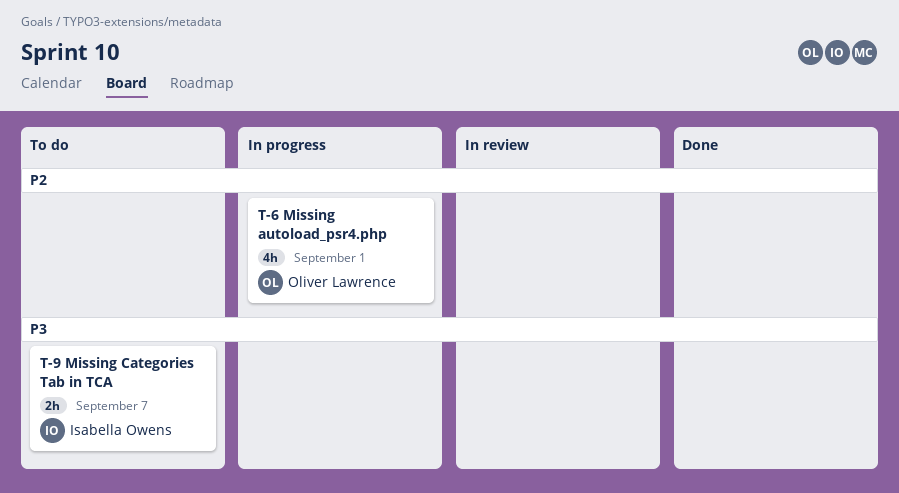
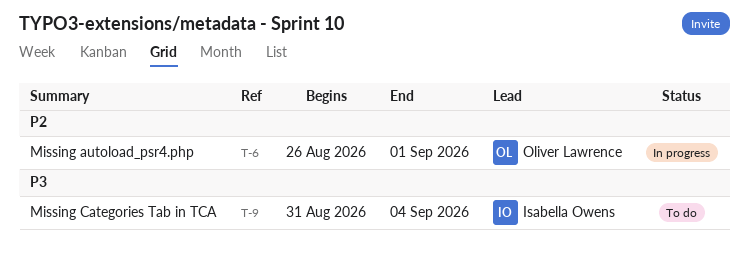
T-9, due: Sep 7 -> Sep 4

